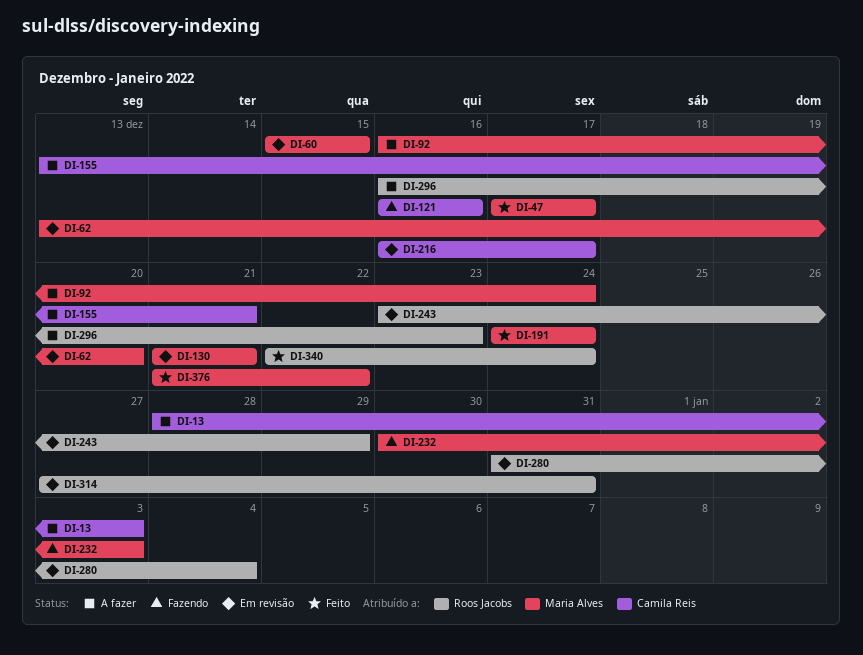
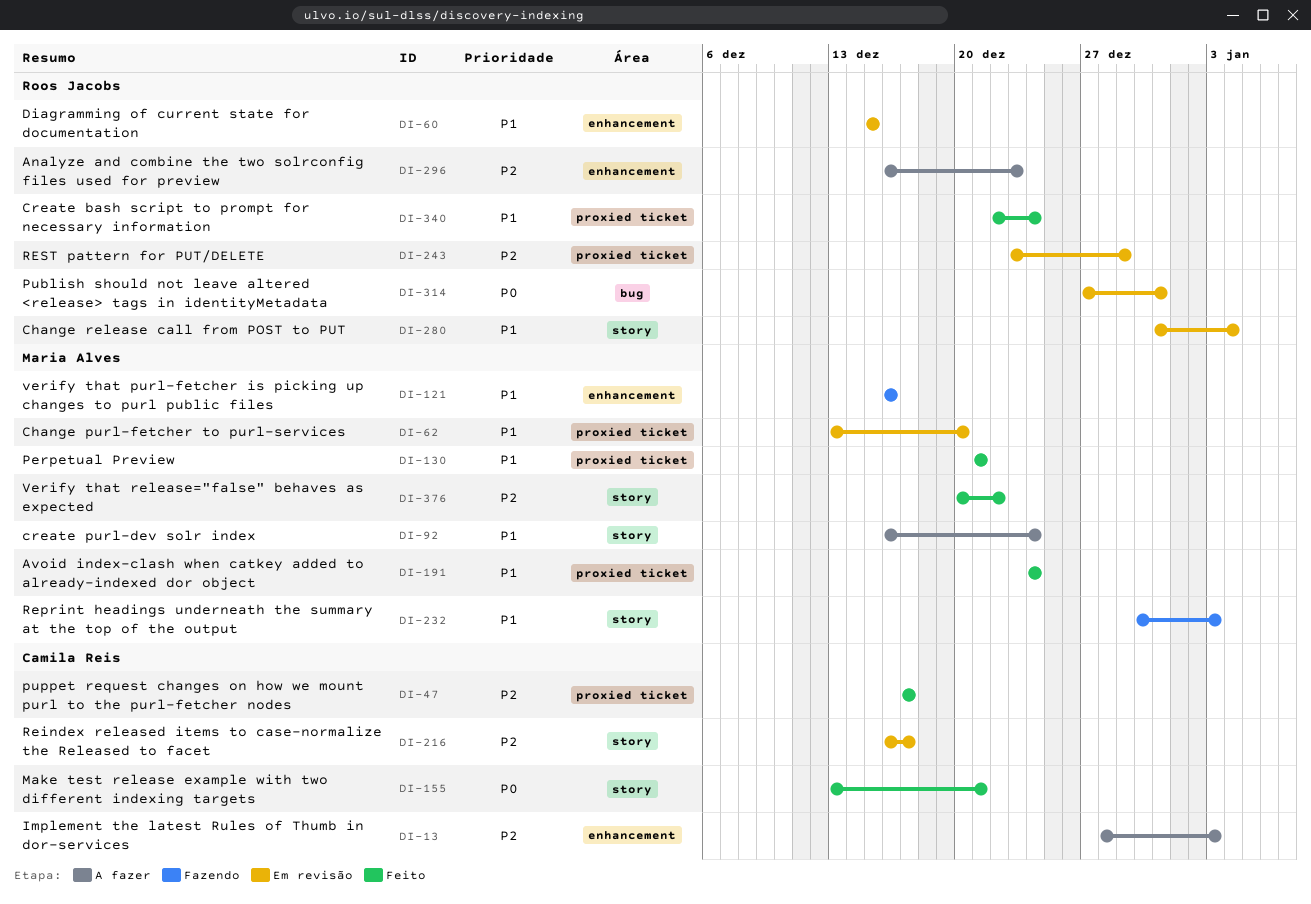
DI-47, owner: Maria Alves -> Camila Reis
DI-60, owner: Maria Alves -> Roos Jacobs
DI-121, owner: Camila Reis -> Maria Alves
DI-130, status: Em revisão -> Feito
DI-155, status: A fazer -> Feito
DI-376, start: Dec 21 -> Dec 20

